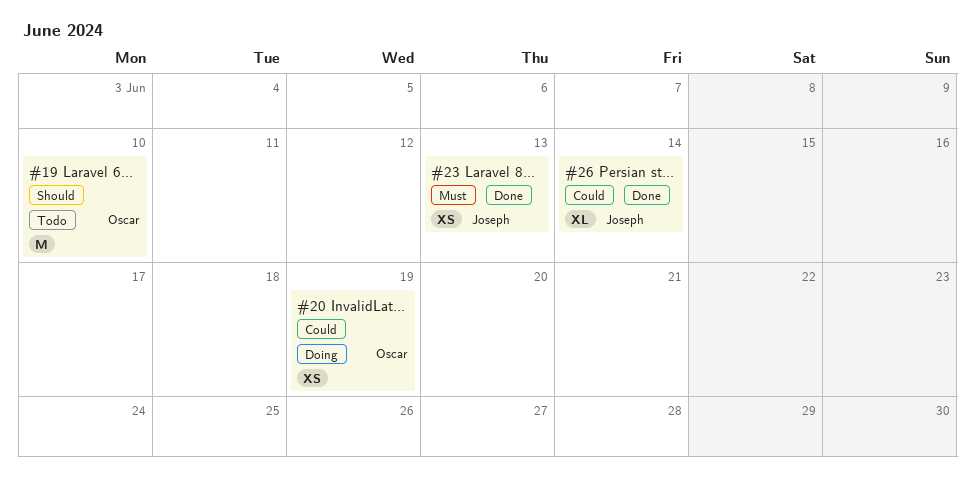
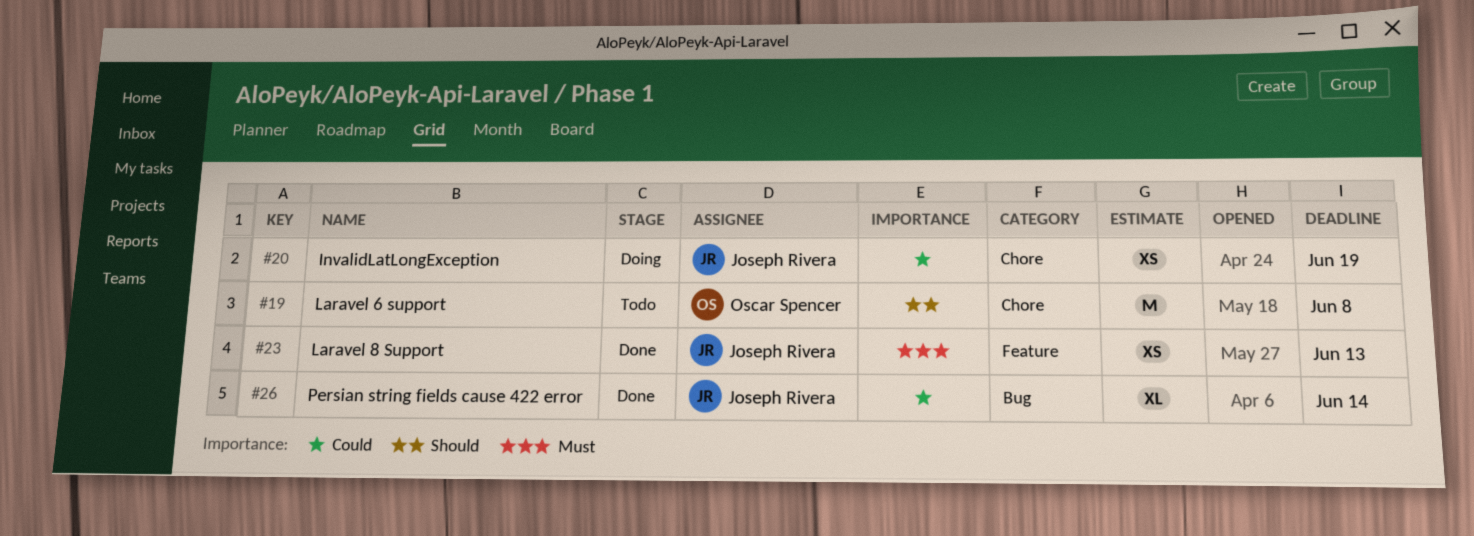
#19, due: Jun 10 -> Jun 8
#20, owner: Oscar Spencer -> Joseph Rivera

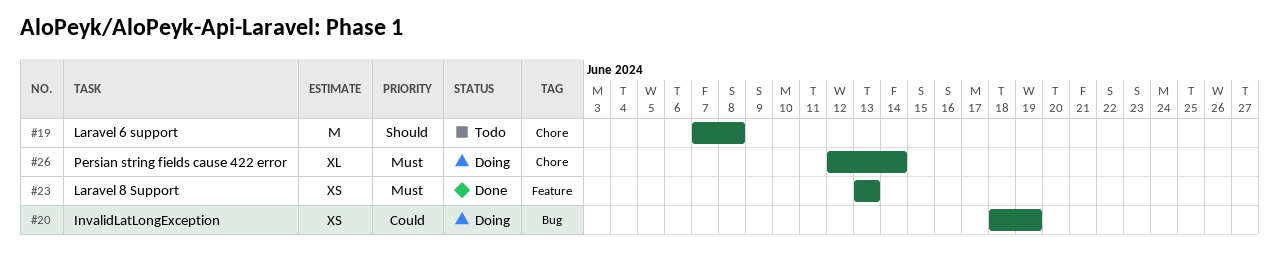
#20, label: Chore -> Bug
#26, status: Done -> Doing
#26, priority: Could -> Must
#26, label: Bug -> Chore

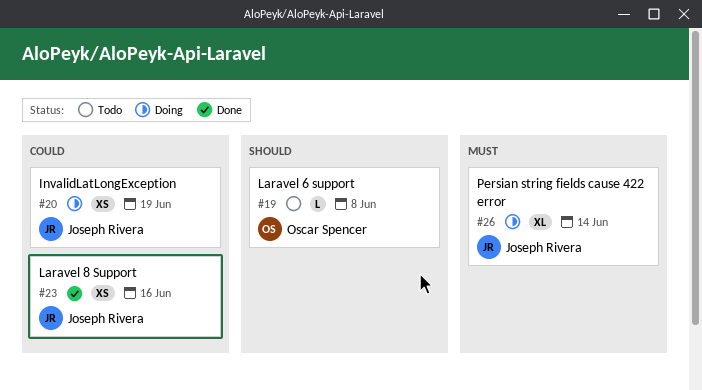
#19, estimate: M -> L
#23, priority: Must -> Could
#23, due: Jun 13 -> Jun 16

